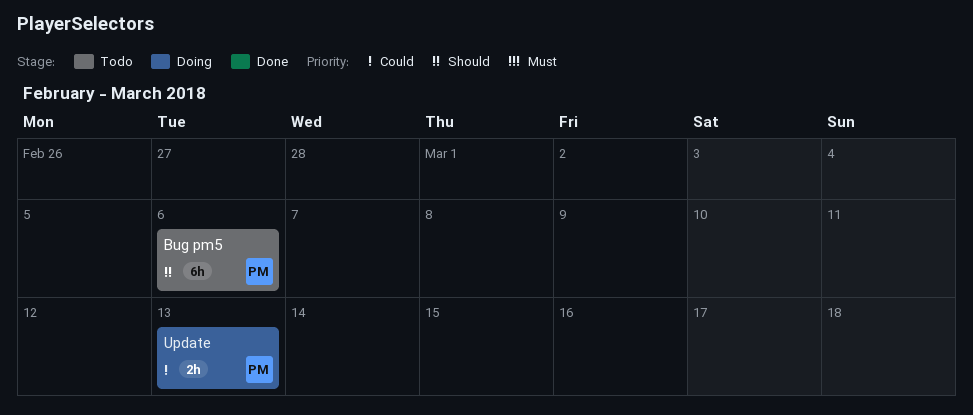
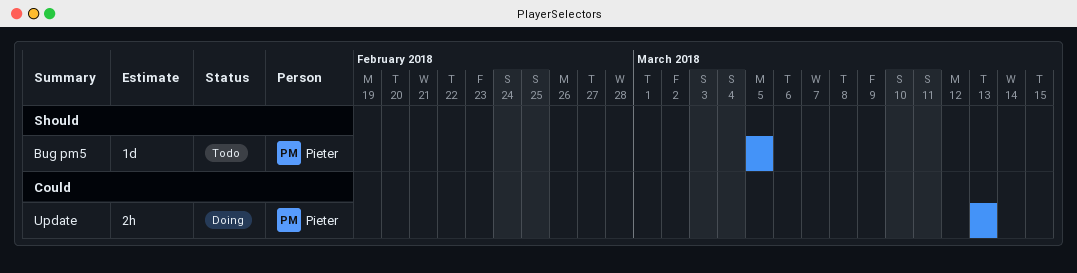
Bug pm5, estimate: 6h -> 1d
Bug pm5, due: Mar 6 -> Mar 5

